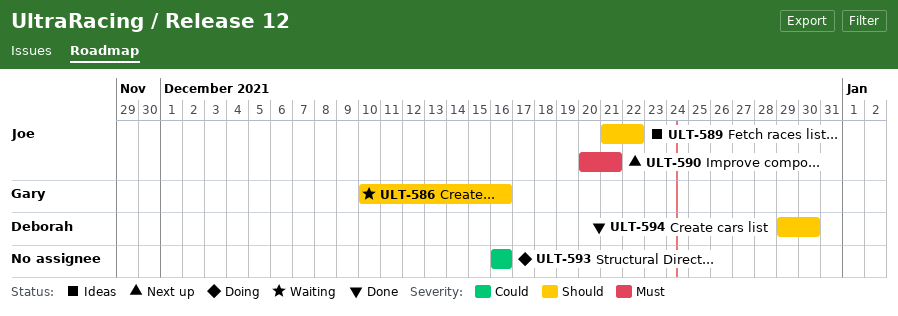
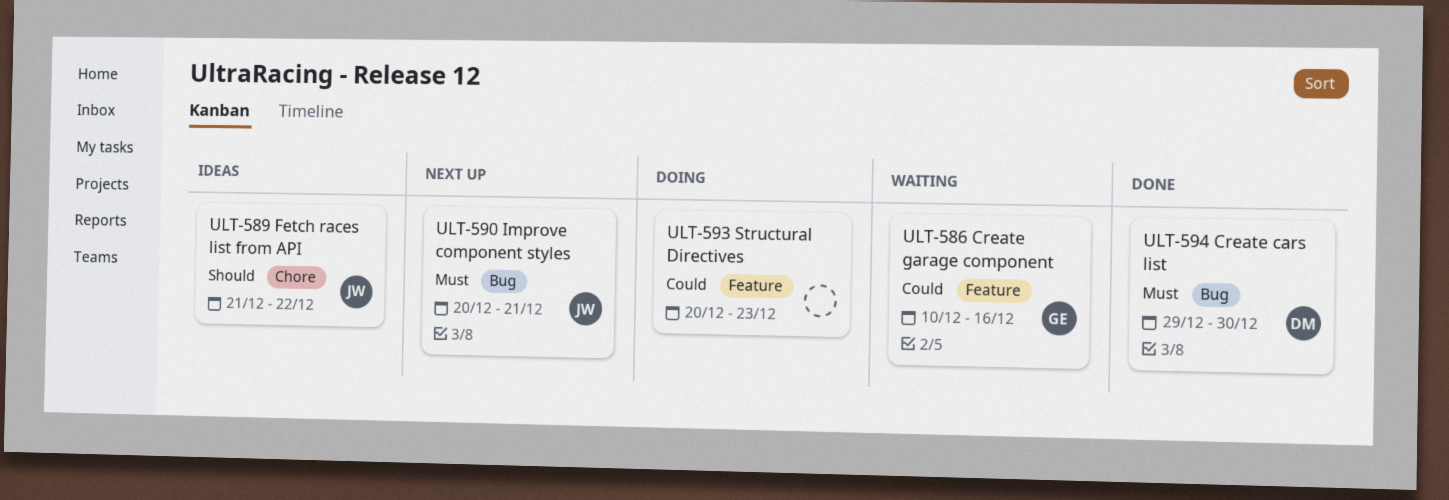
ULT-586, priority: Should -> Could
ULT-593, start: Dec 16 -> Dec 20
ULT-593, due: Dec 16 -> Dec 23
ULT-594, priority: Should -> Must

